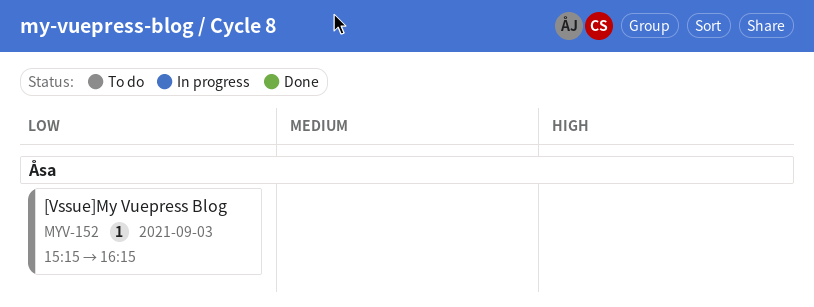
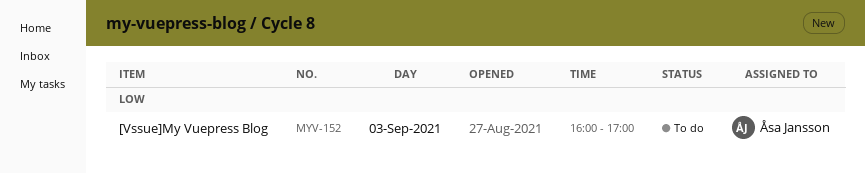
MYV-152, begins: 15:15 -> 16:00
MYV-152, ends: 16:15 -> 17:00

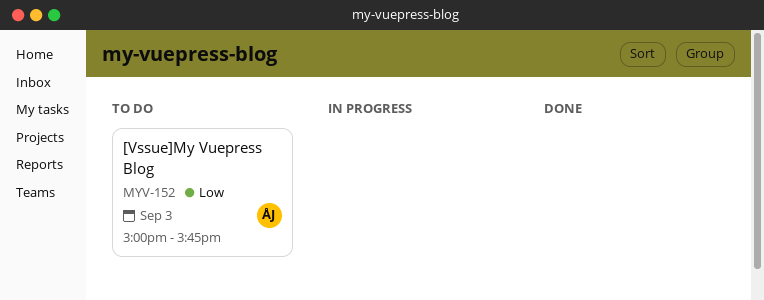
MYV-152, begins: 16:00 -> 15:00
MYV-152, ends: 17:00 -> 15:45

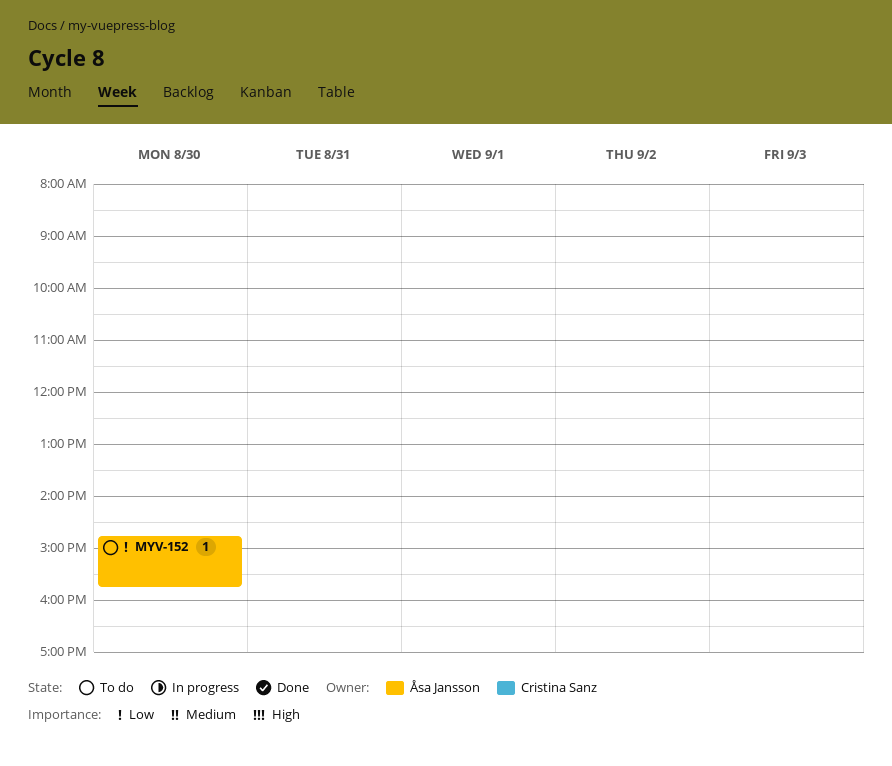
MYV-152, day: Sep 3 -> Aug 30
MYV-152, begins: 15:00 -> 14:45

